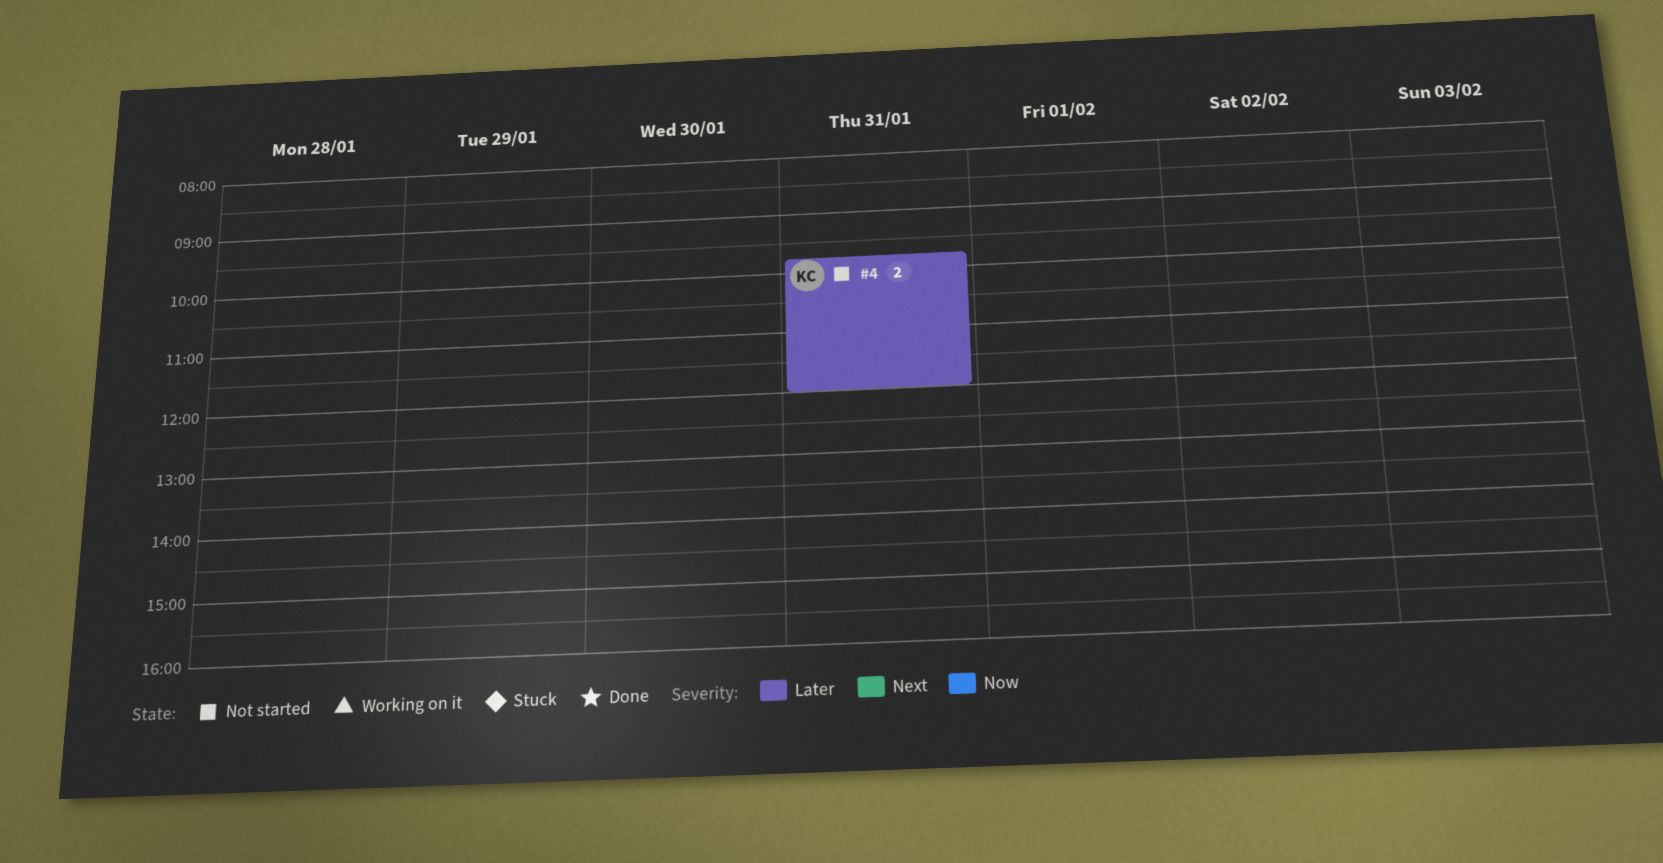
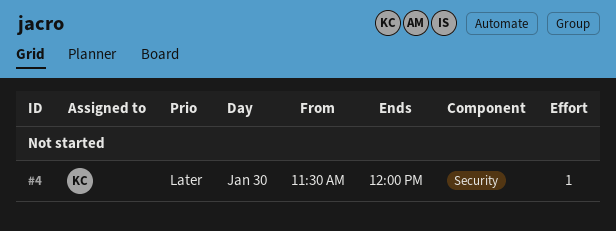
#4, estimate: 2 -> 1
#4, day: Jan 31 -> Jan 30
#4, begins: 09:45 -> 11:30

